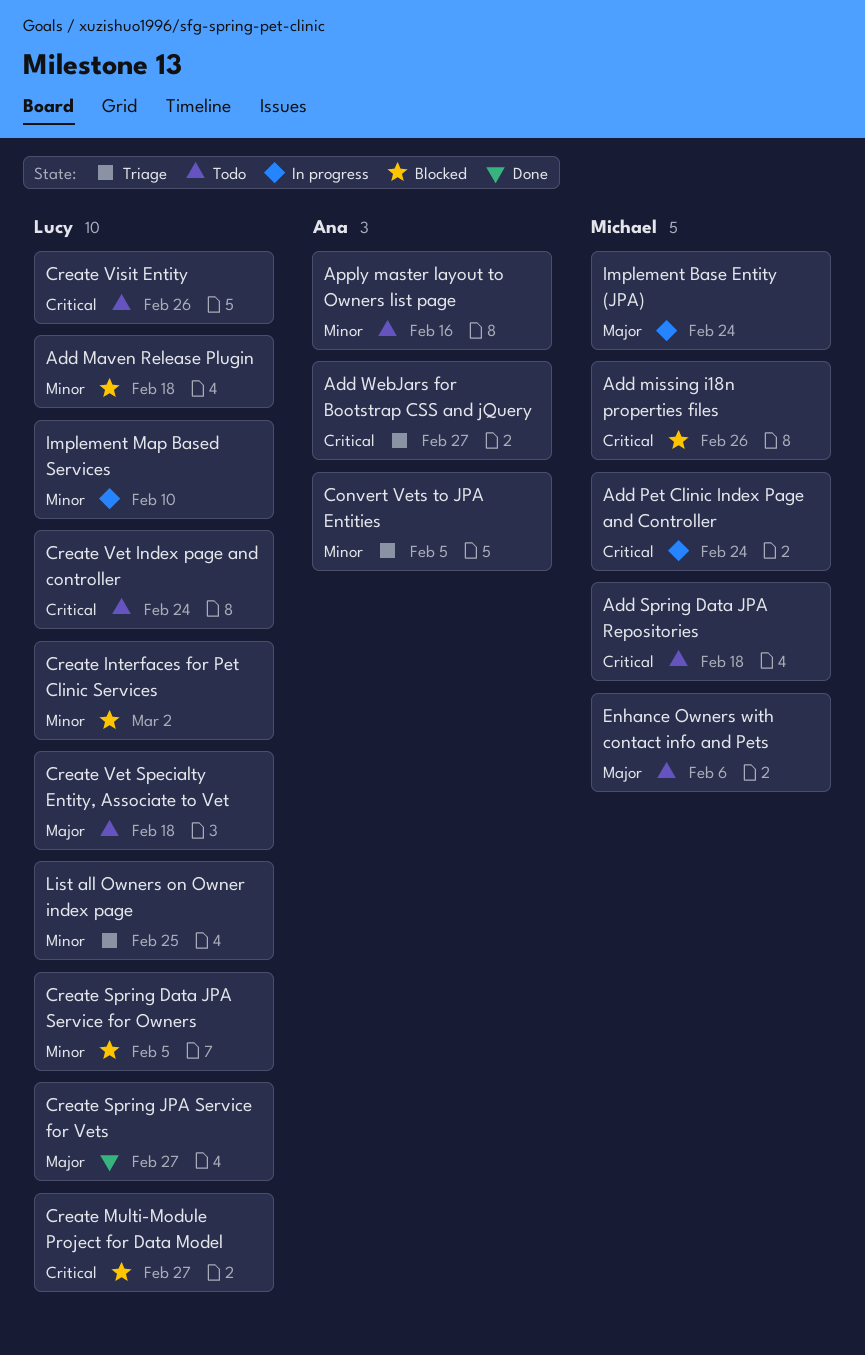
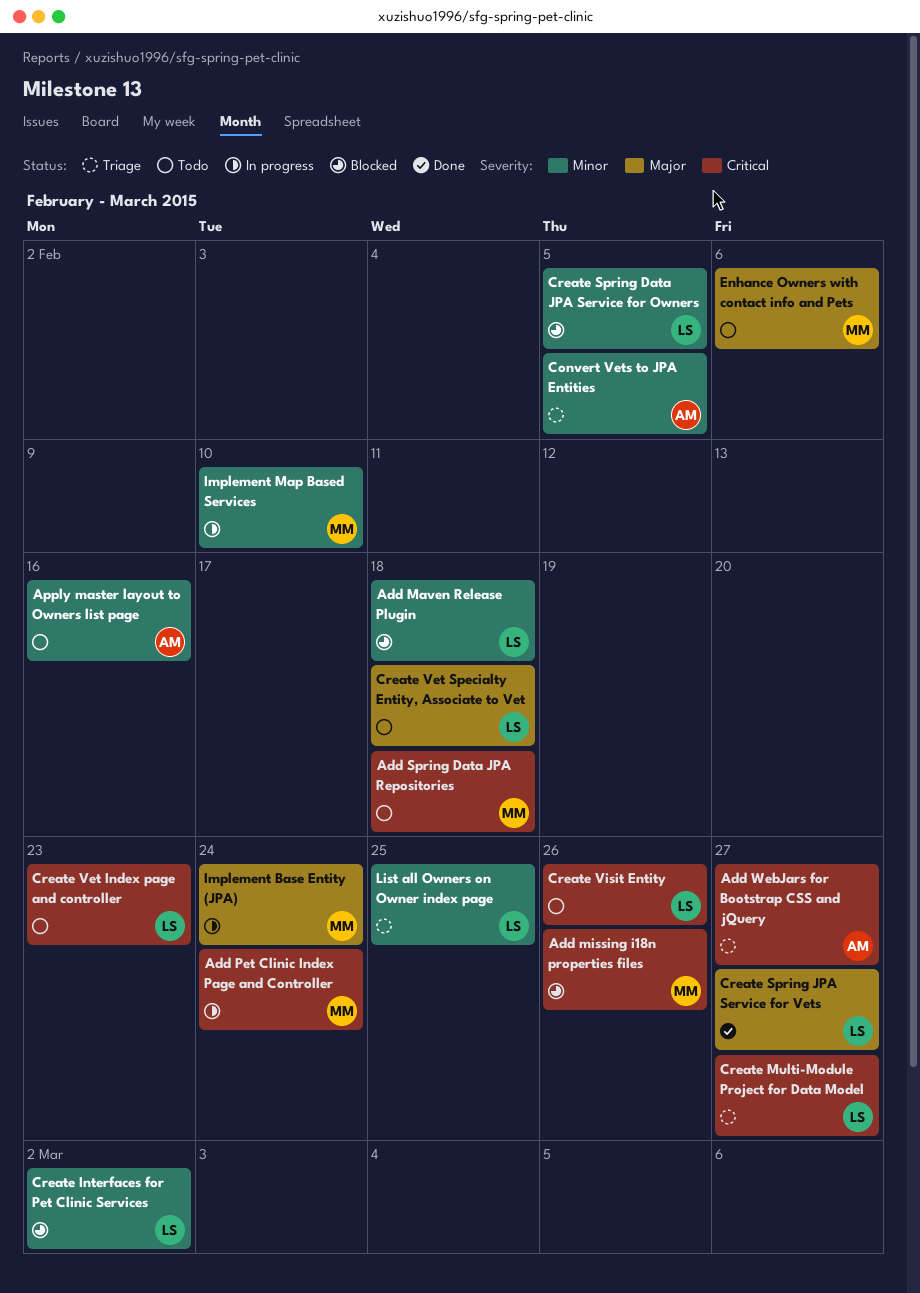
Create Multi-Module Project for Data Model, status: Blocked -> Triage
Create Vet Index page and controller, due: Feb 24 -> Feb 23
Implement Map Based Services, owner: Lucy -> Michael

